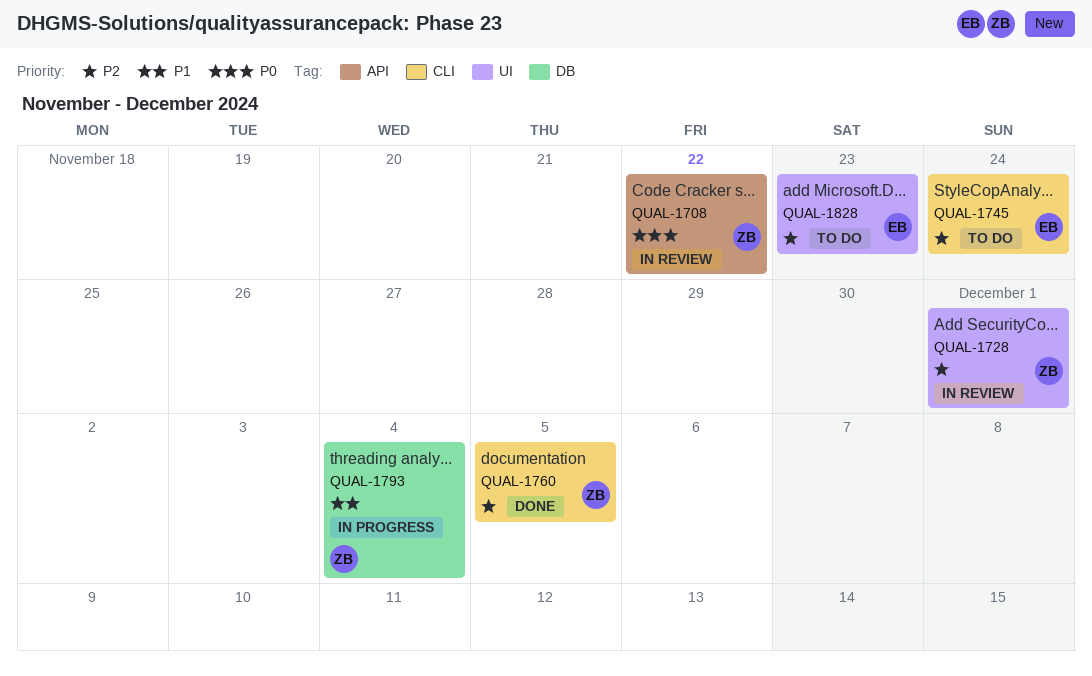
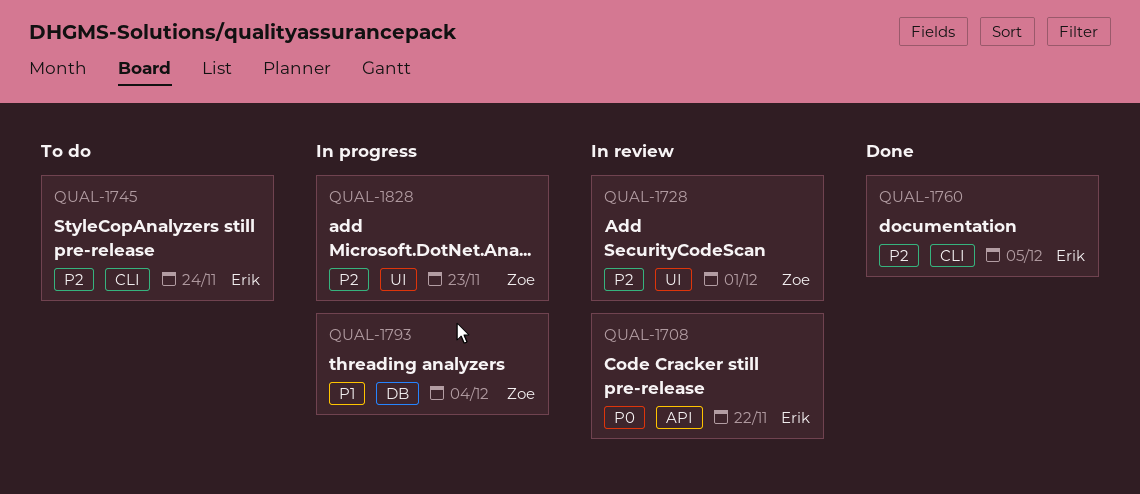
QUAL-1708, owner: Zoe -> Erik
QUAL-1760, owner: Zoe -> Erik
QUAL-1828, status: To do -> In progress
QUAL-1828, owner: Erik -> Zoe

